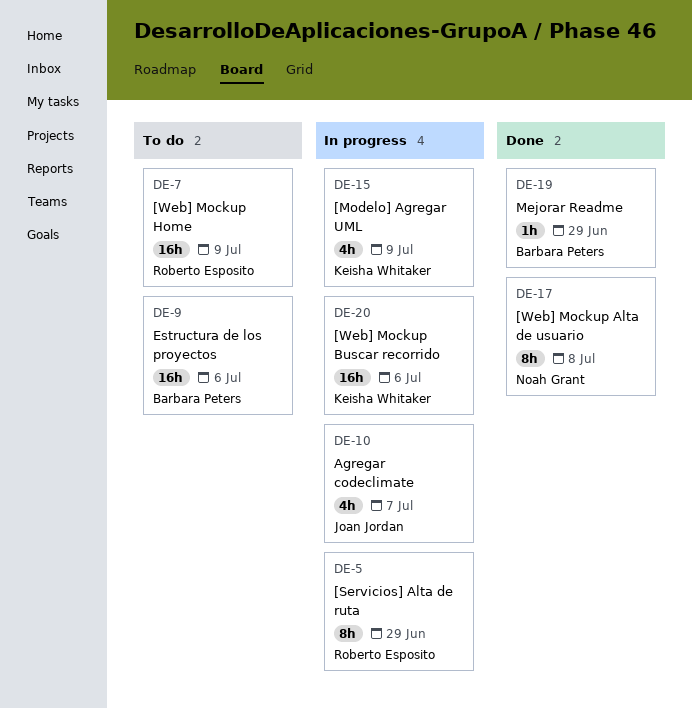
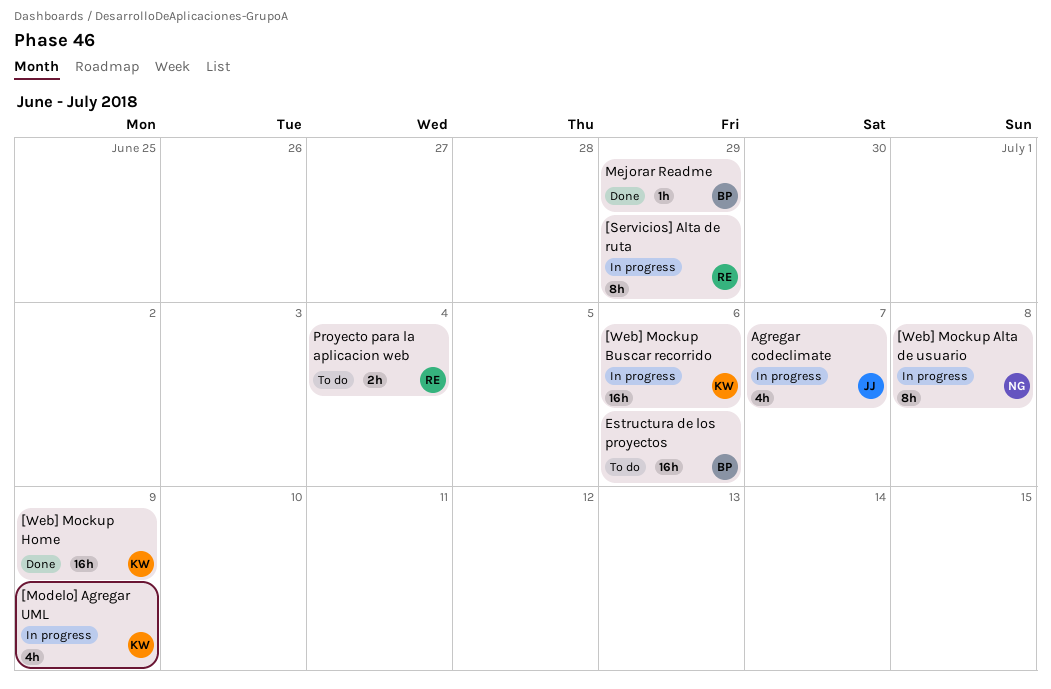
[Web] Mockup Alta de usuario, status: Done -> In progress
[Web] Mockup Home, status: To do -> Done
[Web] Mockup Home, owner: Roberto Esposito -> Keisha Whitaker
Proyecto para la aplicacion web: none -> present

